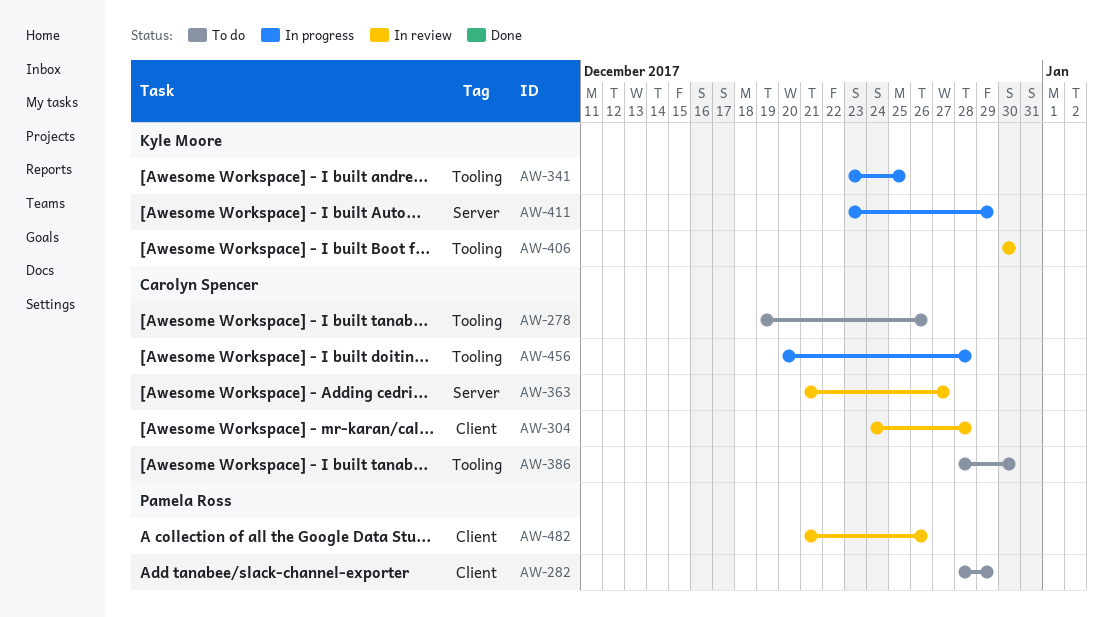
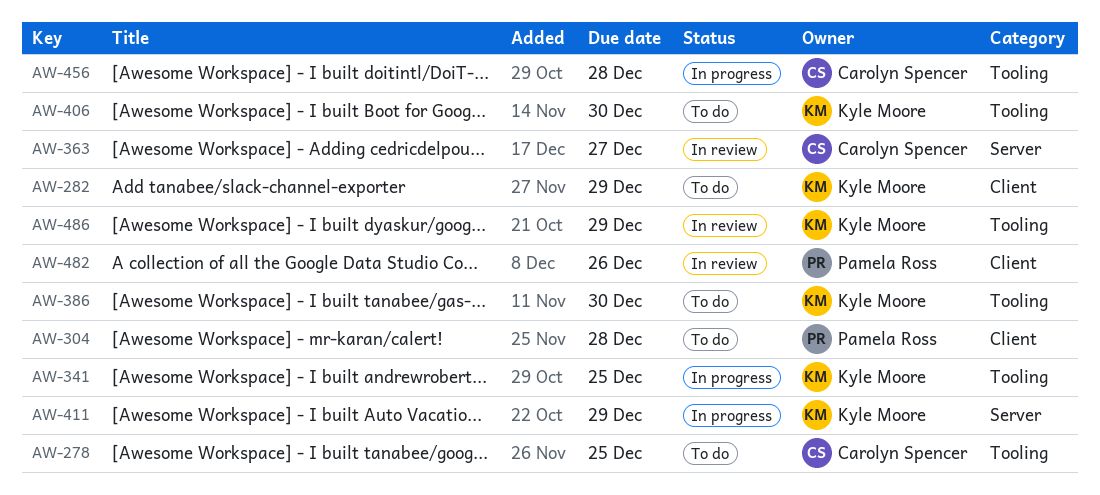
AW-278, due: Dec 26 -> Dec 25
AW-282, owner: Pamela Ross -> Kyle Moore
AW-304, status: In review -> To do
AW-304, owner: Carolyn Spencer -> Pamela Ross
AW-386, owner: Carolyn Spencer -> Kyle Moore
AW-406, status: In review -> To do
AW-486: none -> present

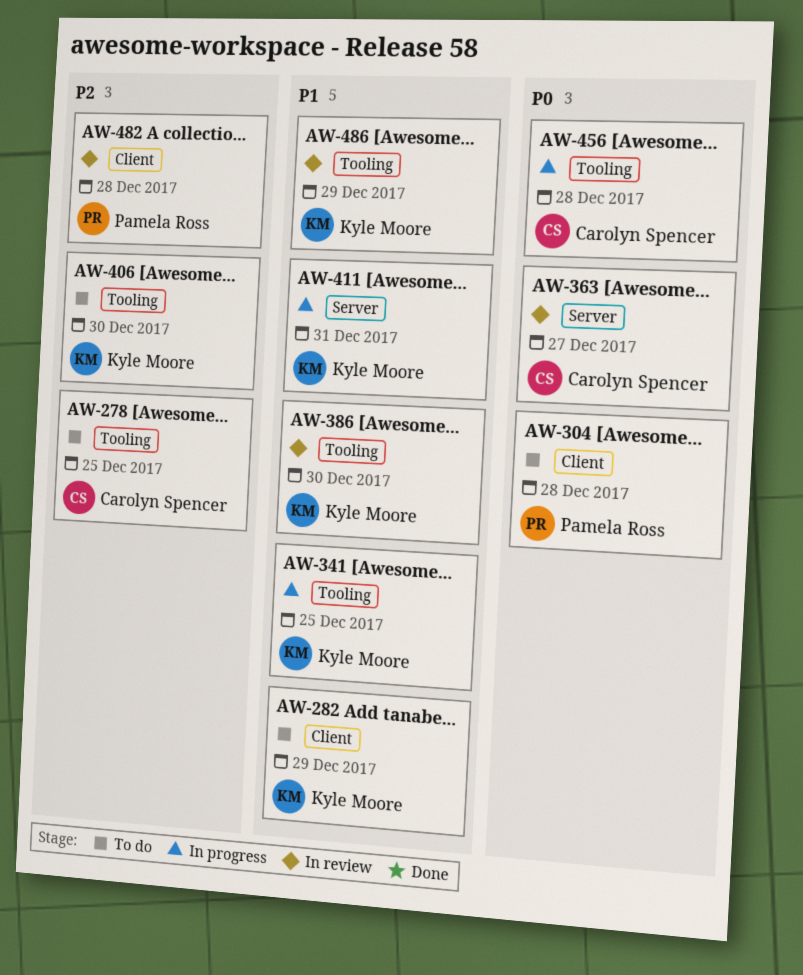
AW-386, status: To do -> In review
AW-411, due: Dec 29 -> Dec 31
AW-482, due: Dec 26 -> Dec 28

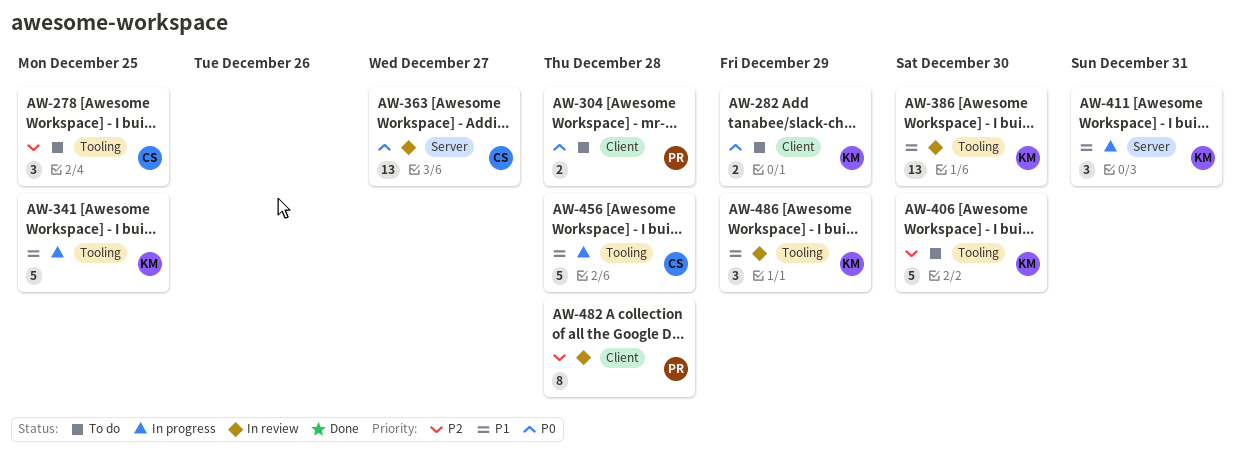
AW-282, priority: P1 -> P0
AW-456, priority: P0 -> P1

